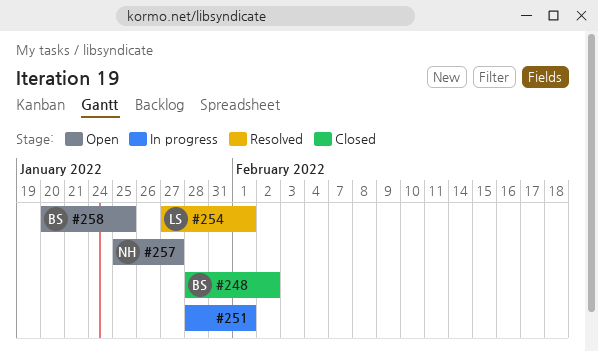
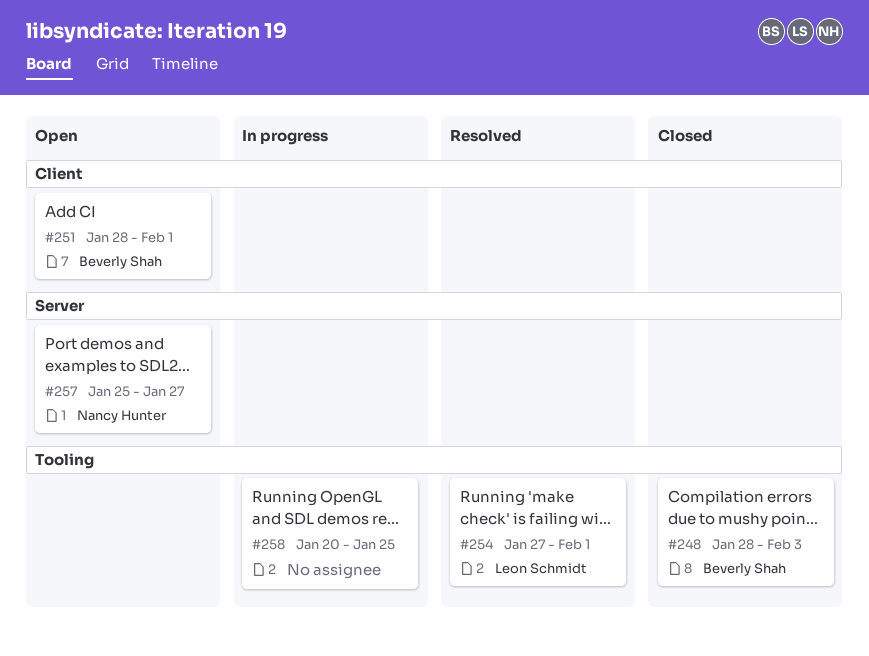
#248, due: Feb 2 -> Feb 3
#251, status: In progress -> Open
#251, owner: none -> Beverly Shah
#258, status: Open -> In progress
#258, owner: Beverly Shah -> none

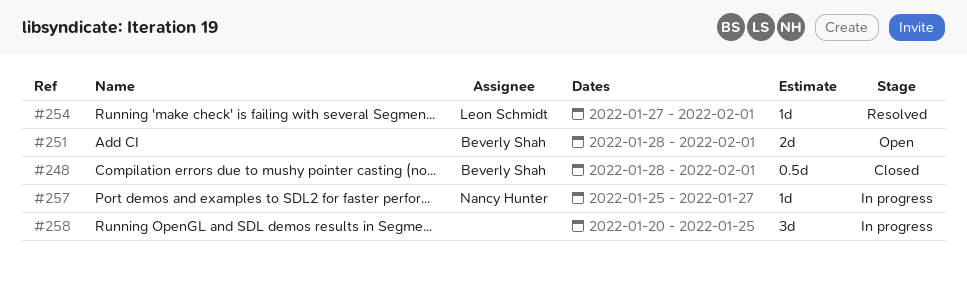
#248, due: Feb 3 -> Feb 1
#257, status: Open -> In progress

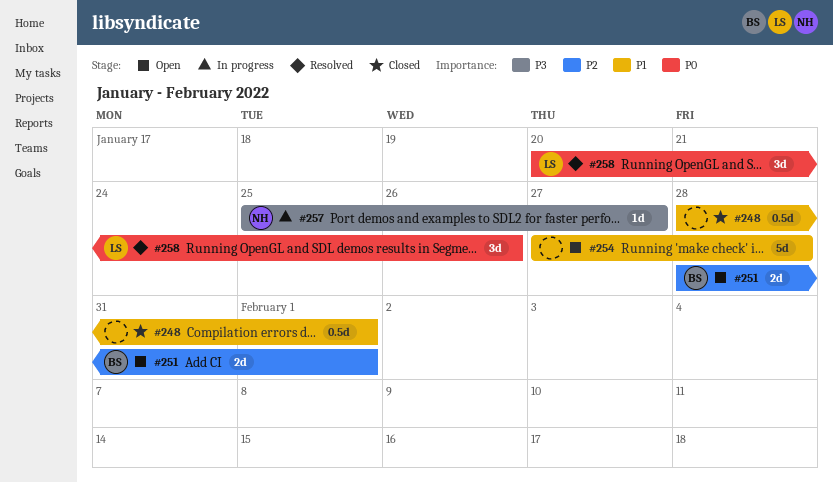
#248, owner: Beverly Shah -> none
#254, status: Resolved -> Open
#254, owner: Leon Schmidt -> none
#254, estimate: 1d -> 5d
#254, due: Feb 1 -> Jan 28
#258, status: In progress -> Resolved
#258, owner: none -> Leon Schmidt
#258, due: Jan 25 -> Jan 26

